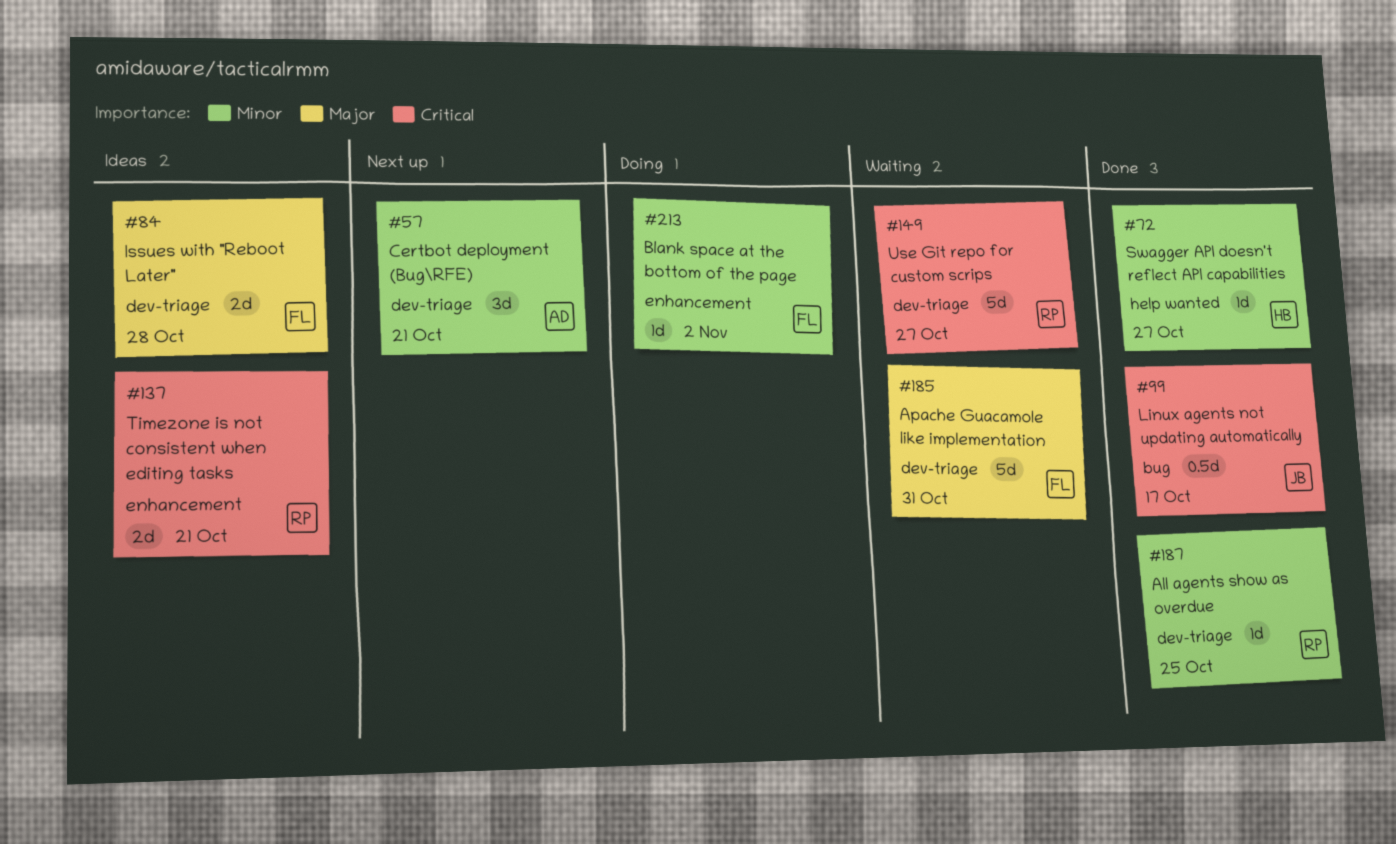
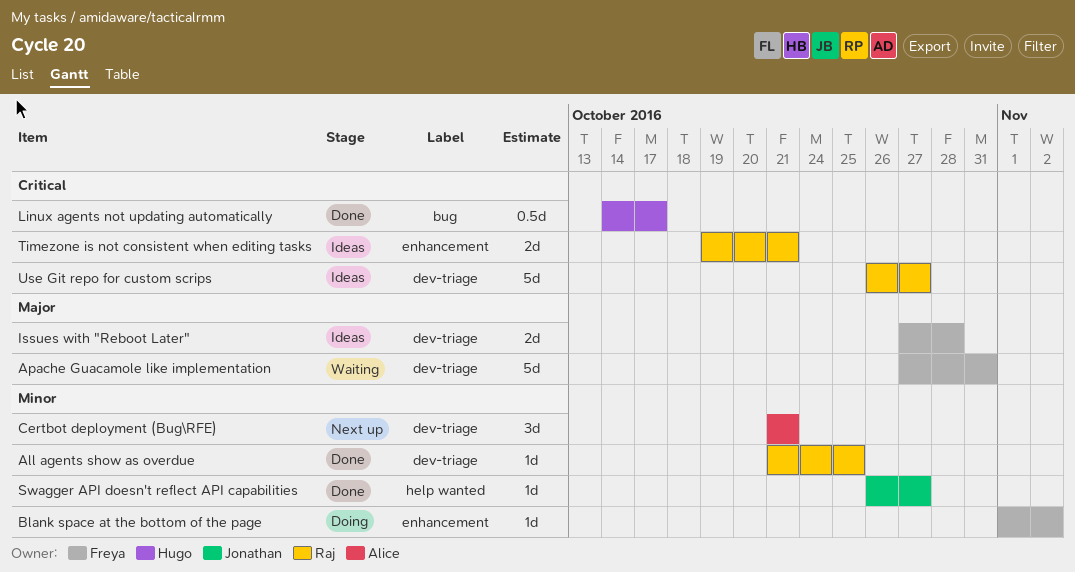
Linux agents not updating automatically, owner: Jonathan -> Hugo
Swagger API doesn't reflect API capabilities, owner: Hugo -> Jonathan
Use Git repo for custom scrips, status: Waiting -> Ideas

